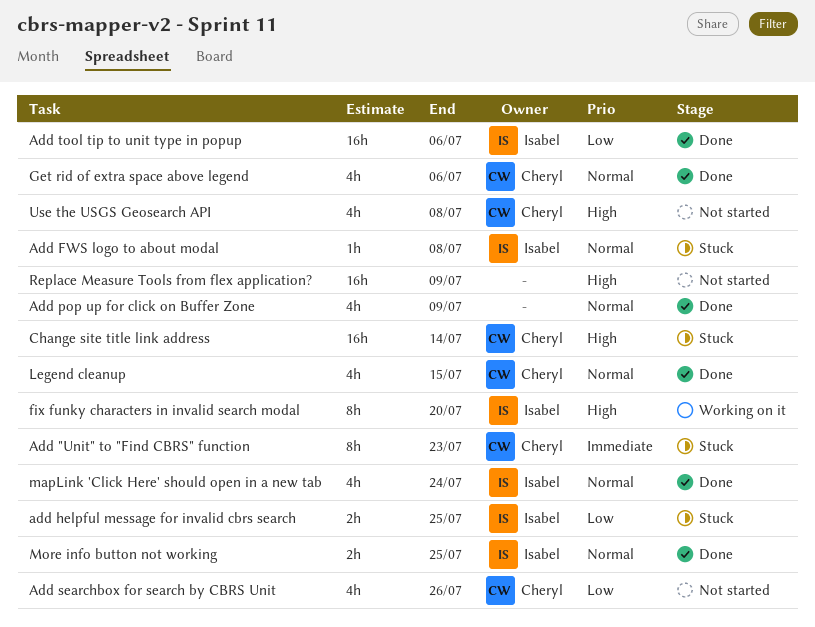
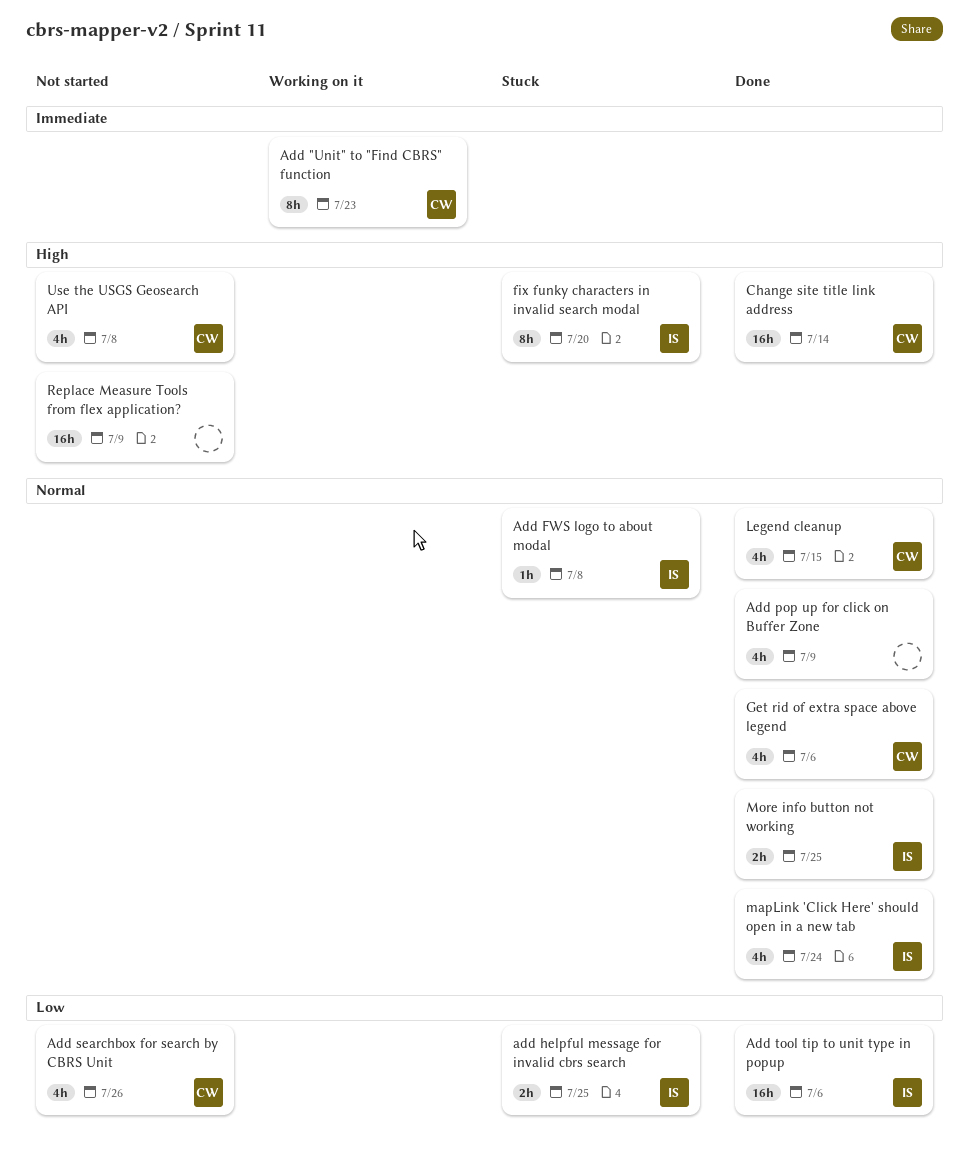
Add "Unit" to "Find CBRS" function, status: Stuck -> Working on it
Change site title link address, status: Stuck -> Done
fix funky characters in invalid search modal, status: Working on it -> Stuck

